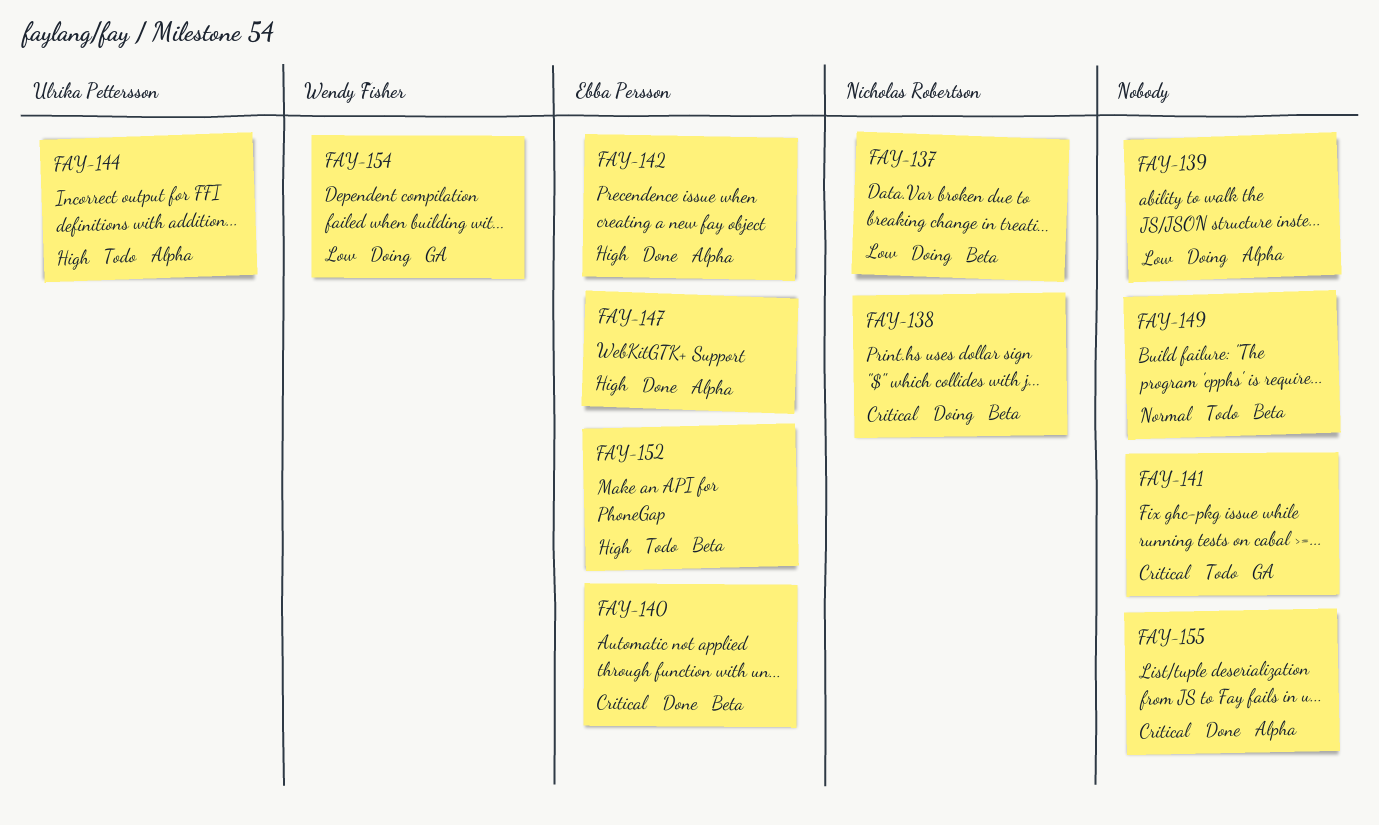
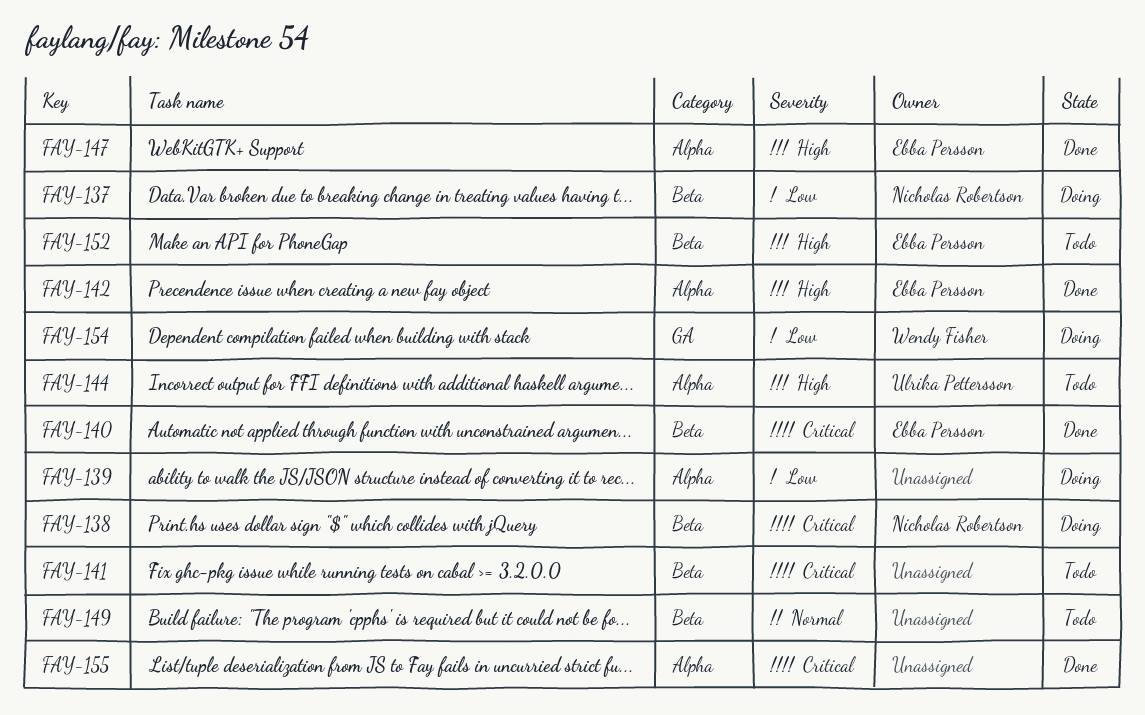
FAY-141, label: GA -> Beta

